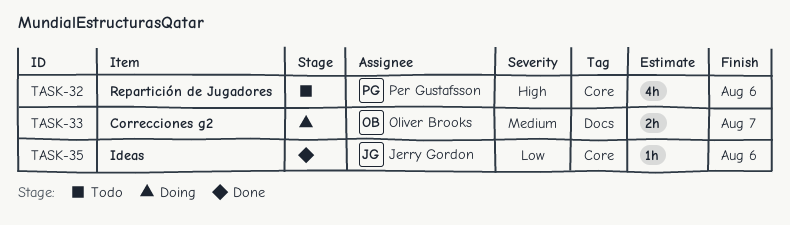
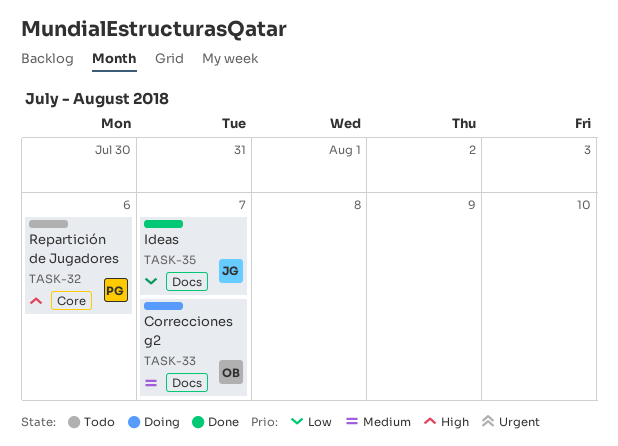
TASK-35, label: Core -> Docs
TASK-35, due: Aug 6 -> Aug 7

